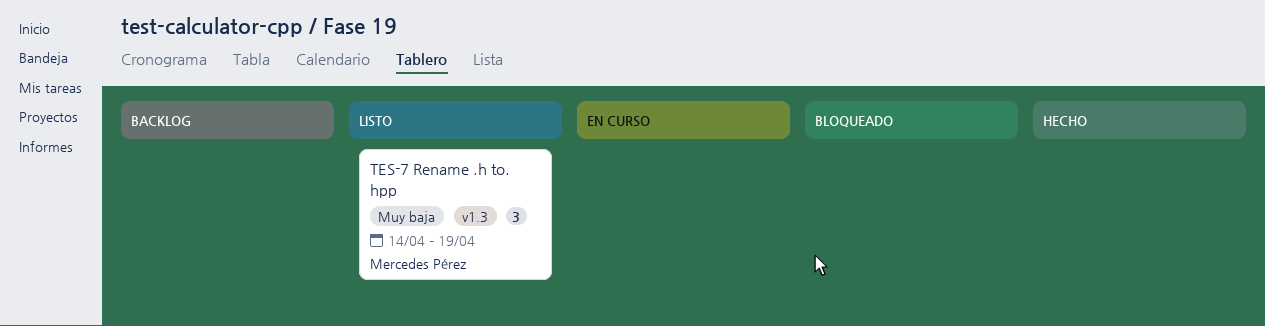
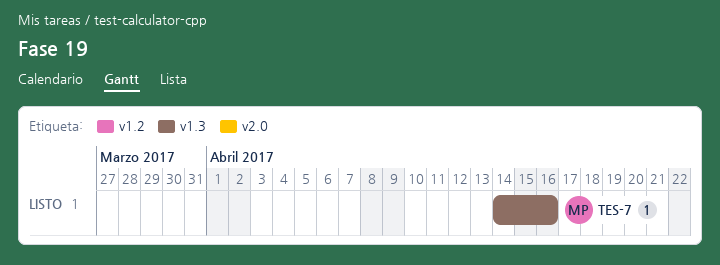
TES-7, estimate: 3 -> 1
TES-7, due: Apr 19 -> Apr 16

